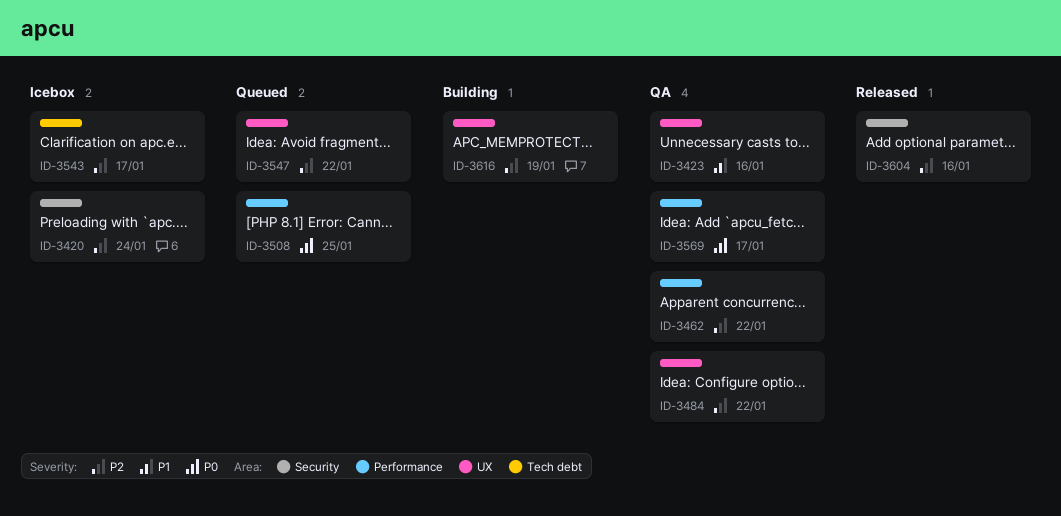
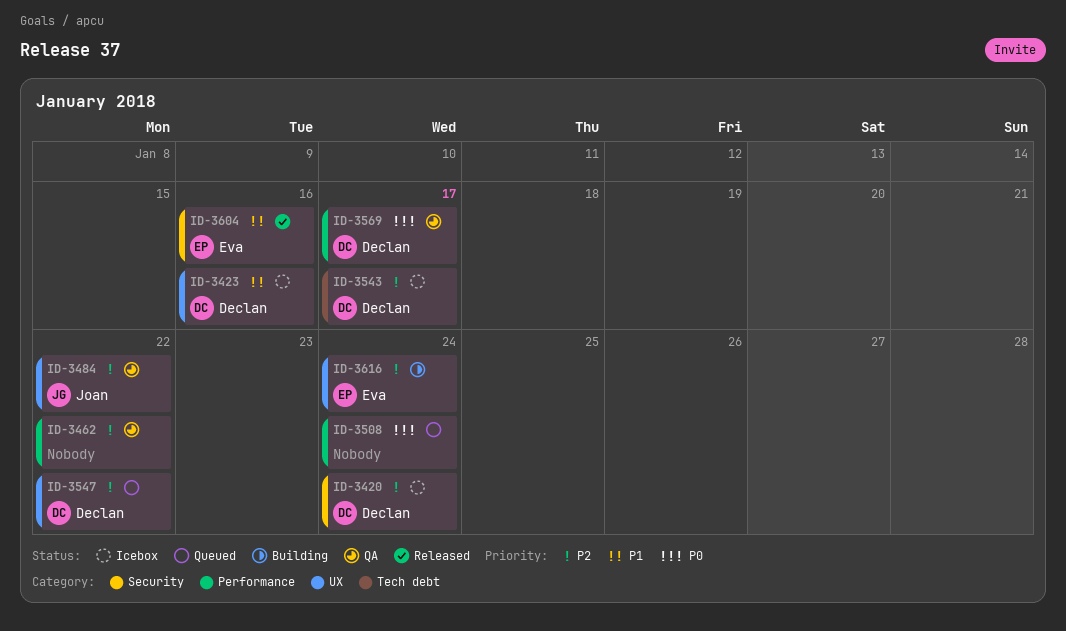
ID-3423, status: QA -> Icebox
ID-3508, due: Jan 25 -> Jan 24
ID-3604, priority: P2 -> P1
ID-3616, due: Jan 19 -> Jan 24

